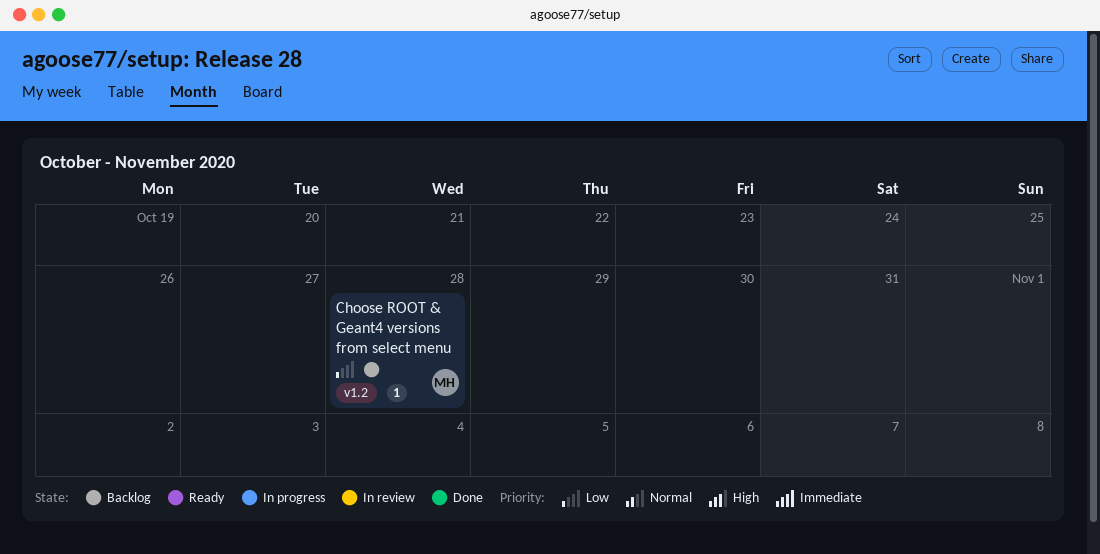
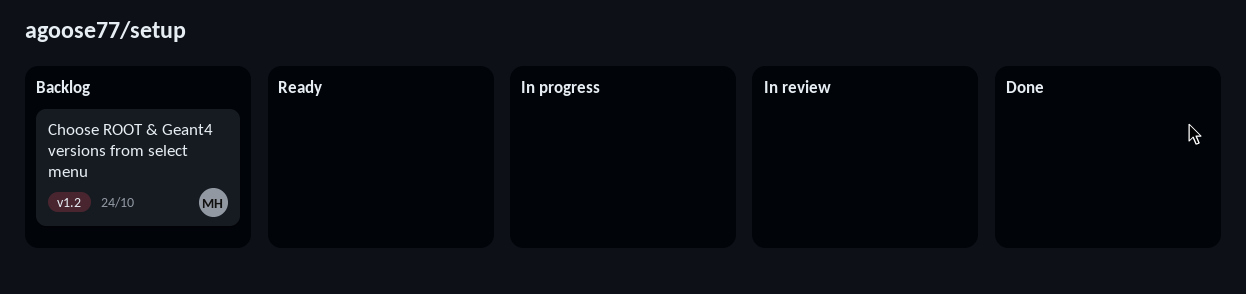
Choose ROOT & Geant4 versions from select menu, due: Oct 28 -> Oct 24

